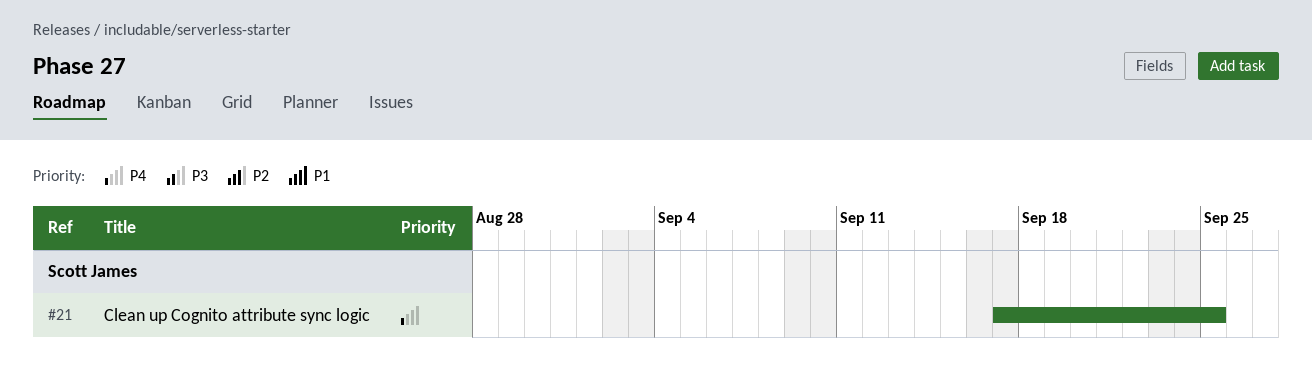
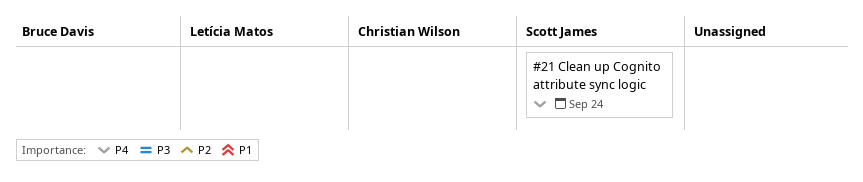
#21, due: Sep 25 -> Sep 24

